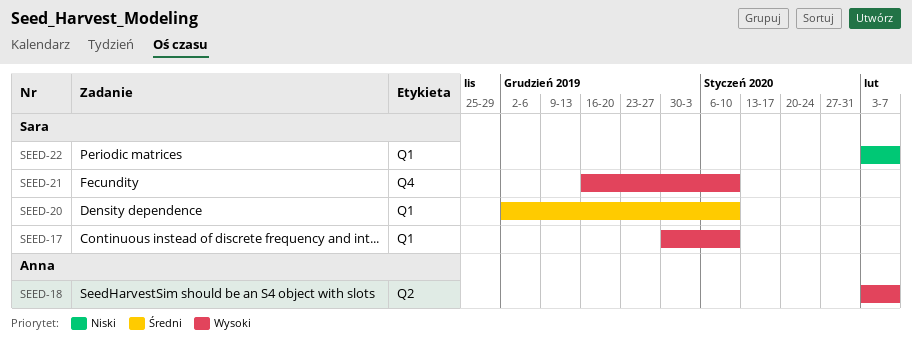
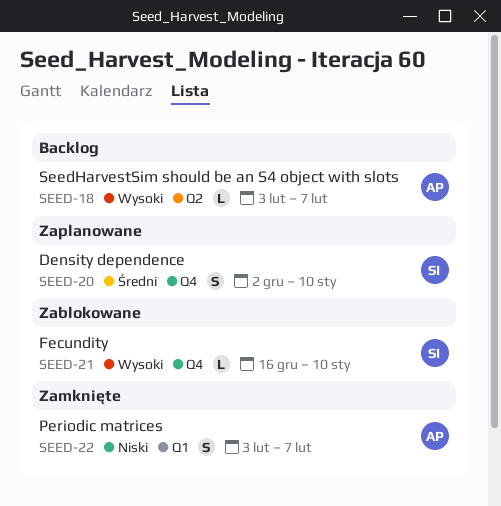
SEED-17: present -> none
SEED-20, label: Q1 -> Q4
SEED-22, owner: Sara -> Anna

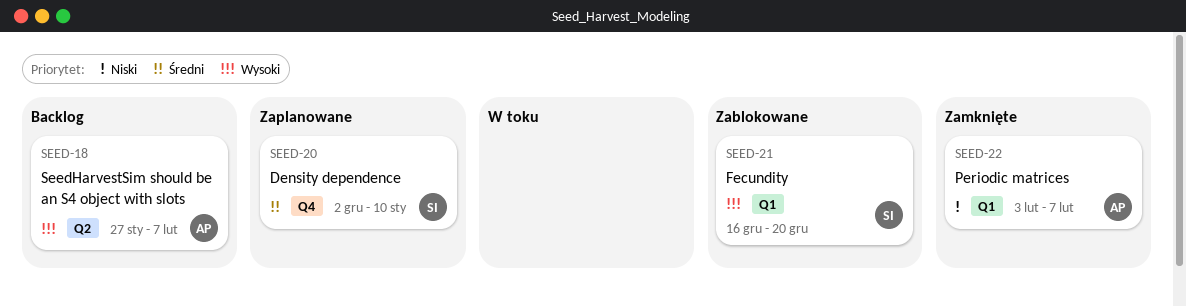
SEED-18, start: Feb 3 -> Jan 27
SEED-21, label: Q4 -> Q1
SEED-21, due: Jan 10 -> Dec 20

